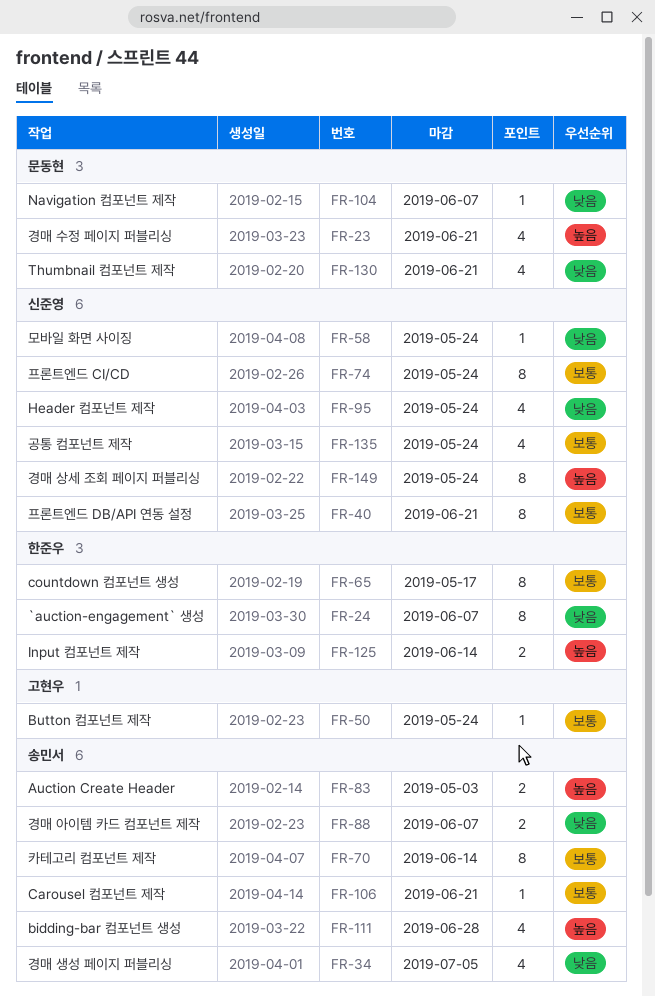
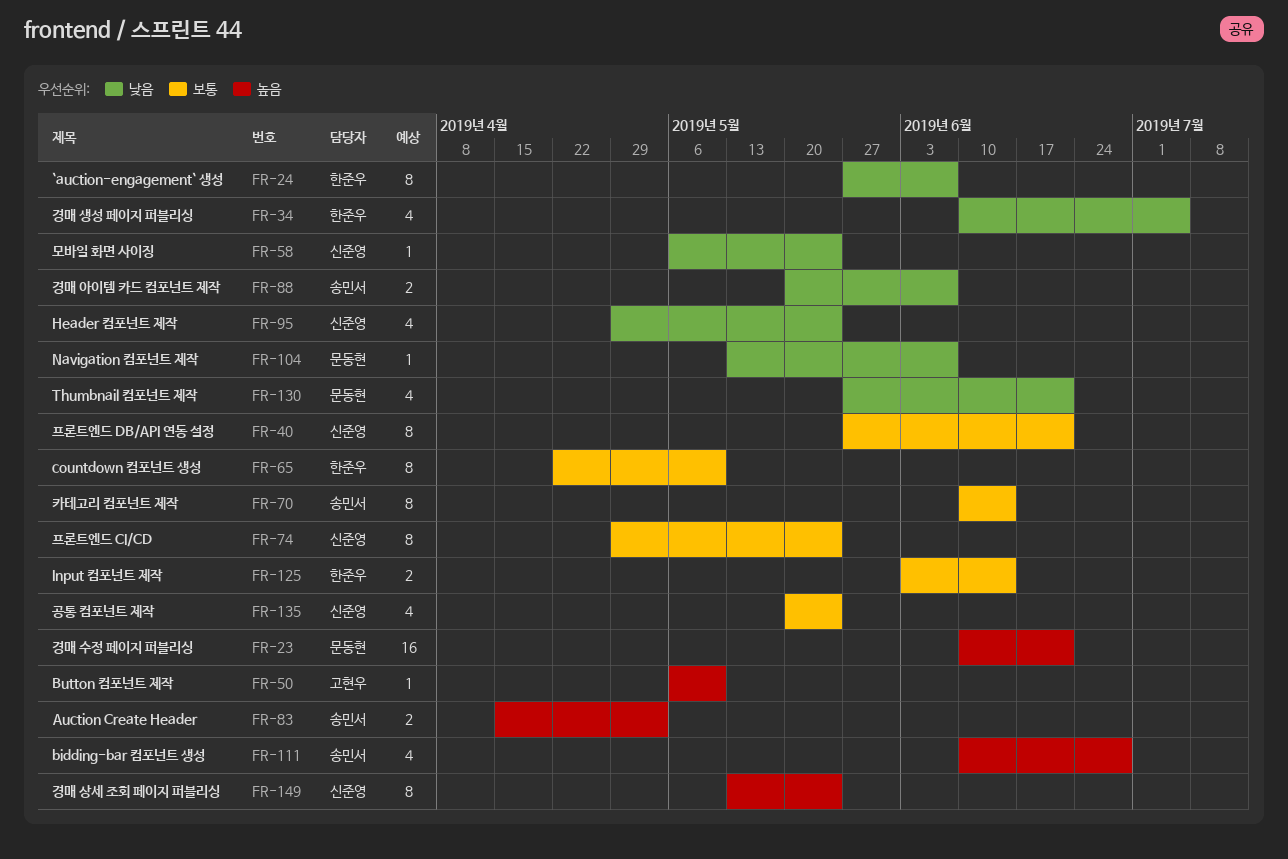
FR-23, estimate: 4 -> 16
FR-34, owner: 송민서 -> 한준우
FR-50, priority: 보통 -> 높음
FR-50, due: May 24 -> May 10
FR-65, due: May 17 -> May 10
FR-106: present -> none
FR-125, priority: 높음 -> 보통

